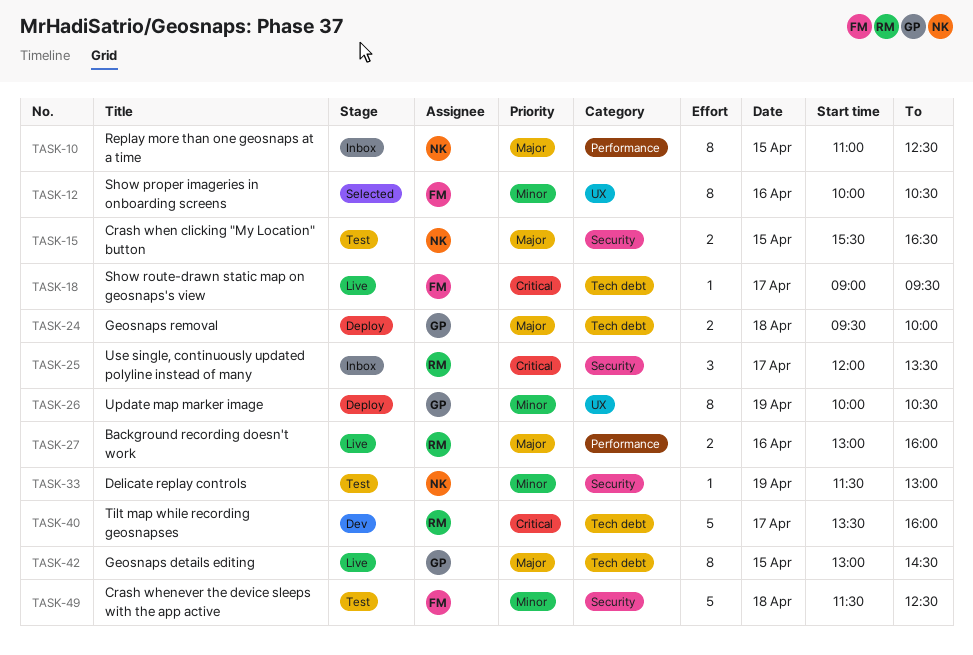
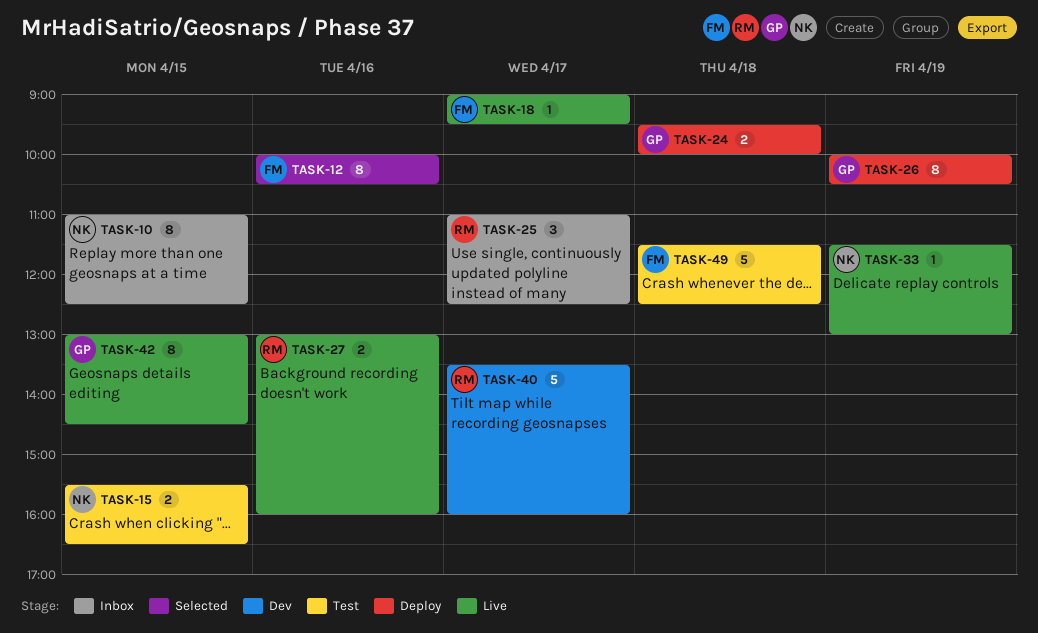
TASK-25, begins: 12:00 -> 11:00
TASK-25, ends: 13:30 -> 12:30
TASK-33, status: Test -> Live

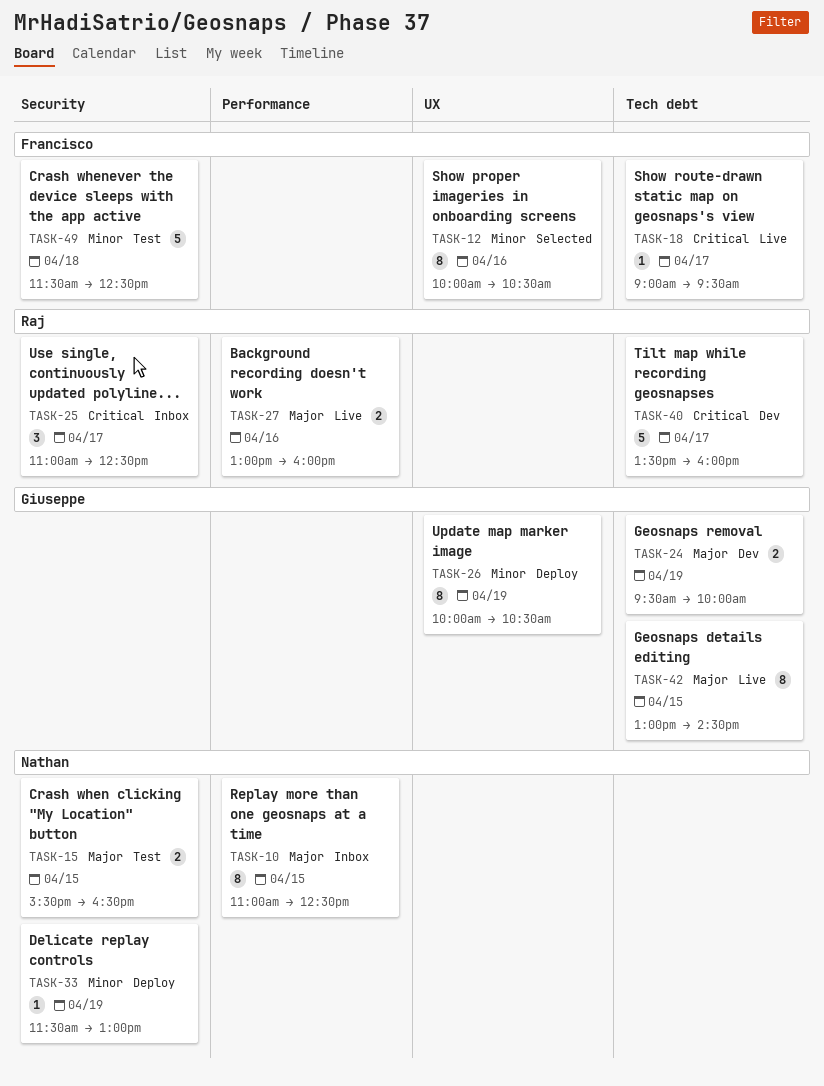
TASK-24, status: Deploy -> Dev
TASK-24, day: Apr 18 -> Apr 19
TASK-33, status: Live -> Deploy

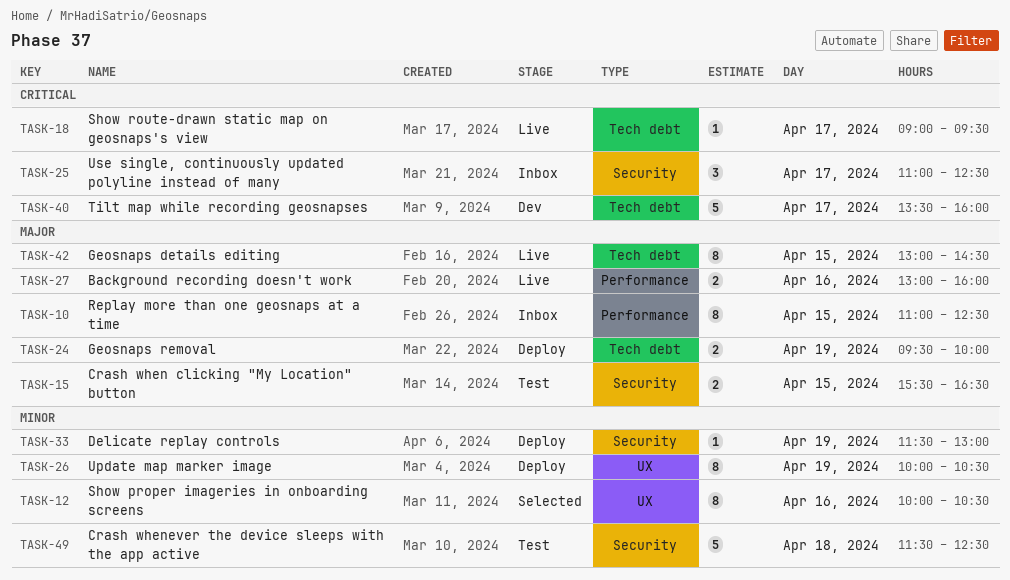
TASK-24, status: Dev -> Deploy

